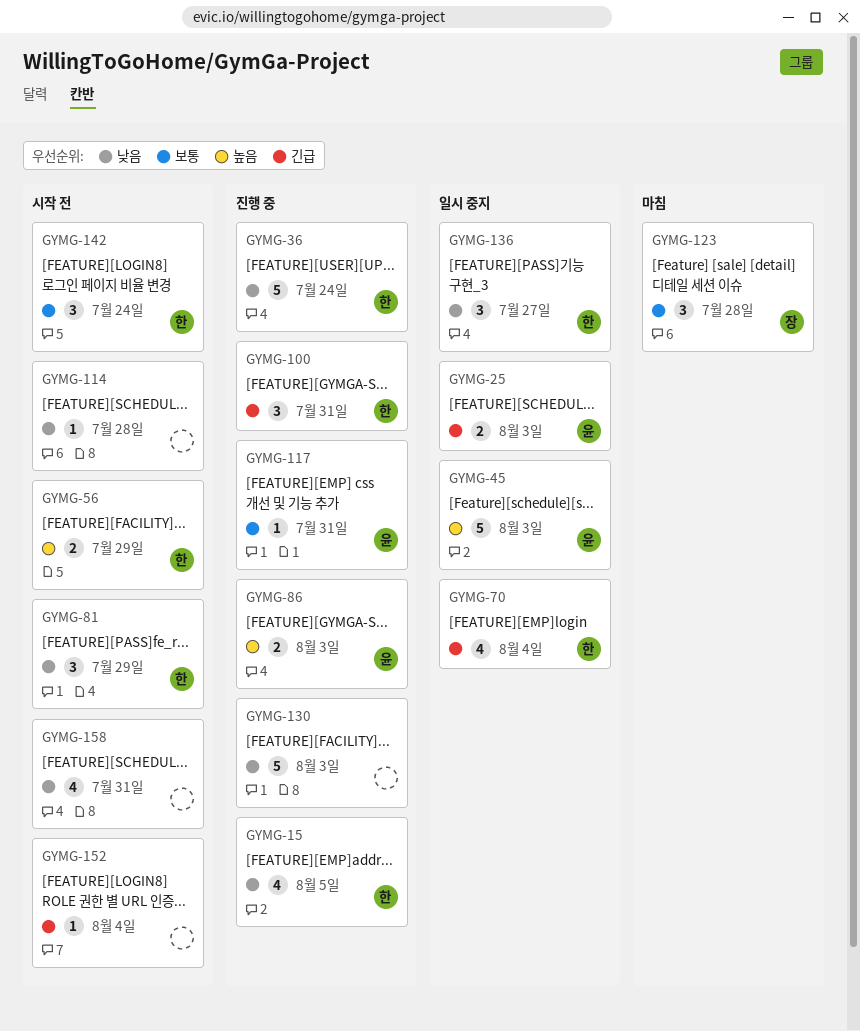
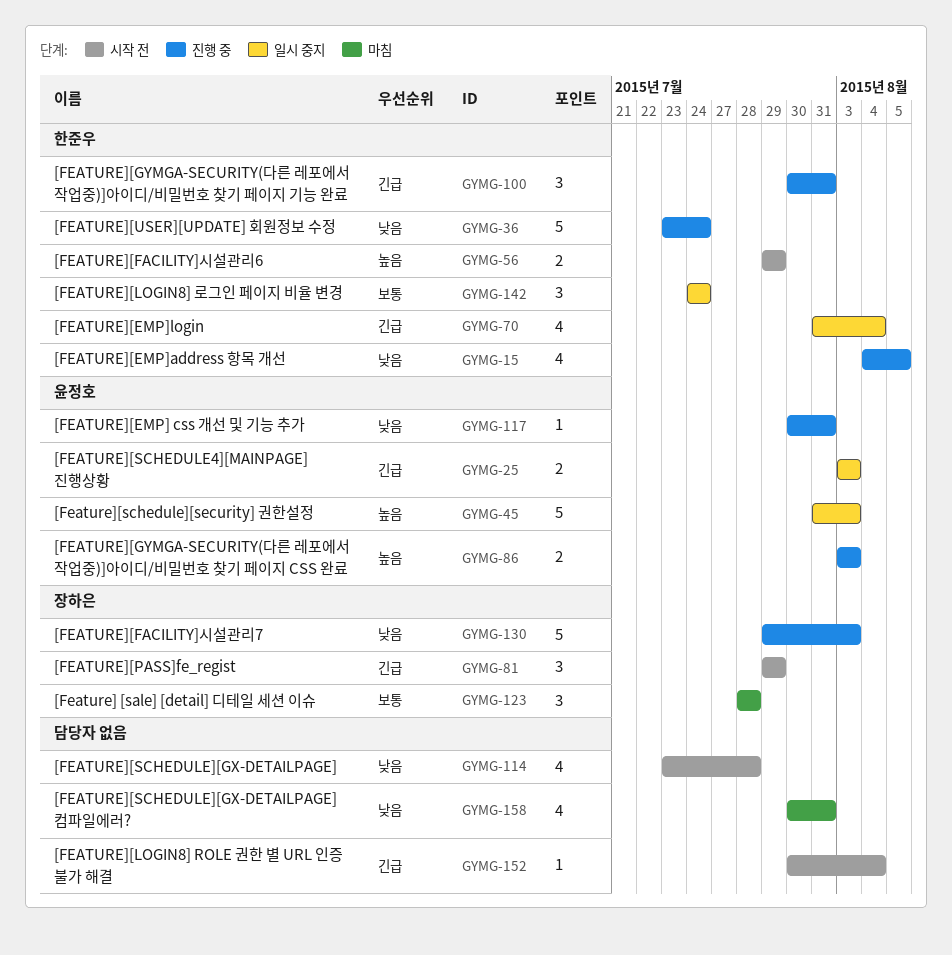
GYMG-81, owner: 한준우 -> 장하은
GYMG-81, priority: 낮음 -> 긴급
GYMG-114, estimate: 1 -> 4
GYMG-117, priority: 보통 -> 낮음
GYMG-130, owner: none -> 장하은
GYMG-136: present -> none
GYMG-142, status: 시작 전 -> 일시 중지
GYMG-158, status: 시작 전 -> 마침

